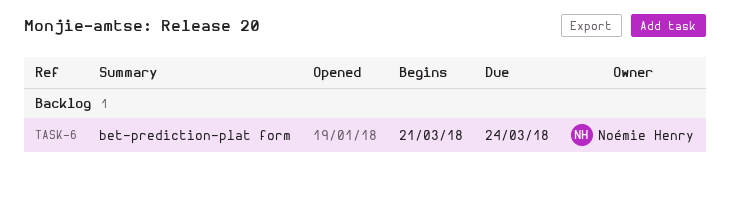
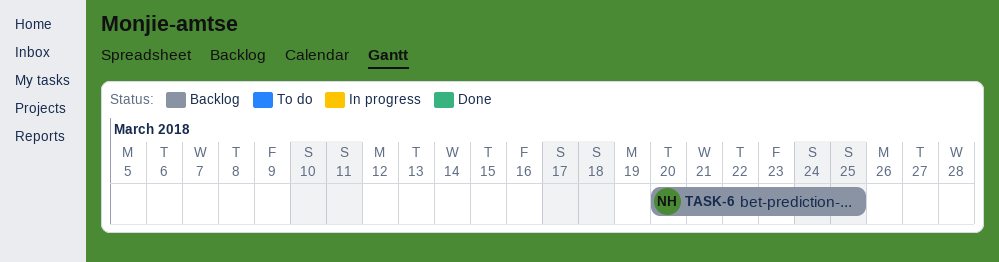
TASK-6, start: Mar 21 -> Mar 20
TASK-6, due: Mar 24 -> Mar 25

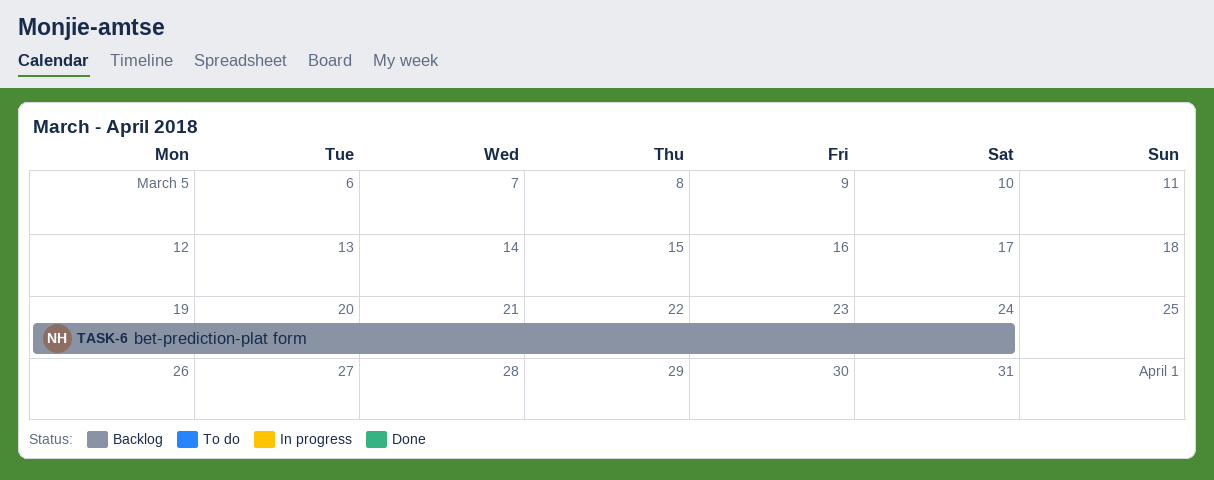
TASK-6, start: Mar 20 -> Mar 19
TASK-6, due: Mar 25 -> Mar 24

